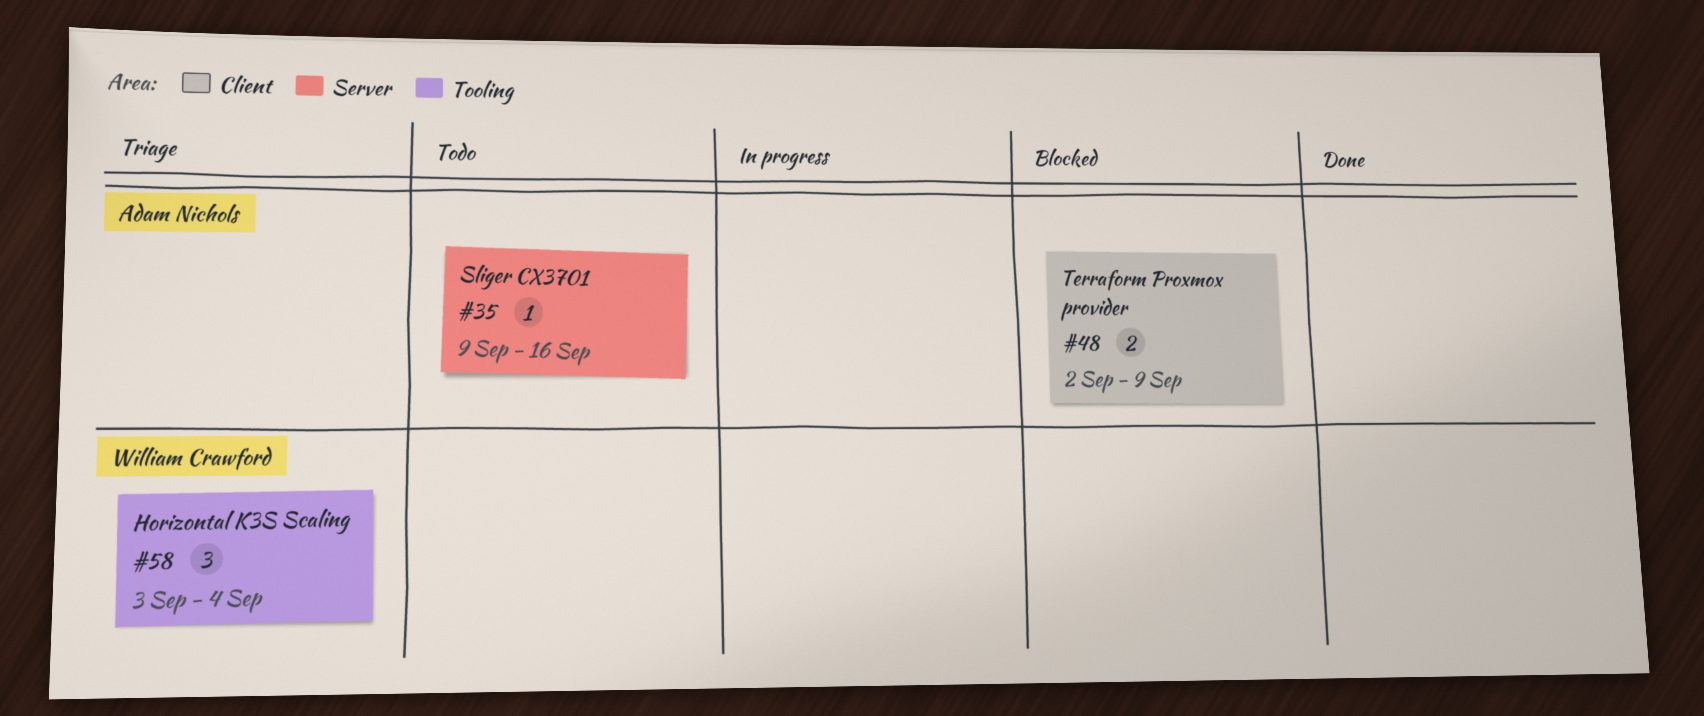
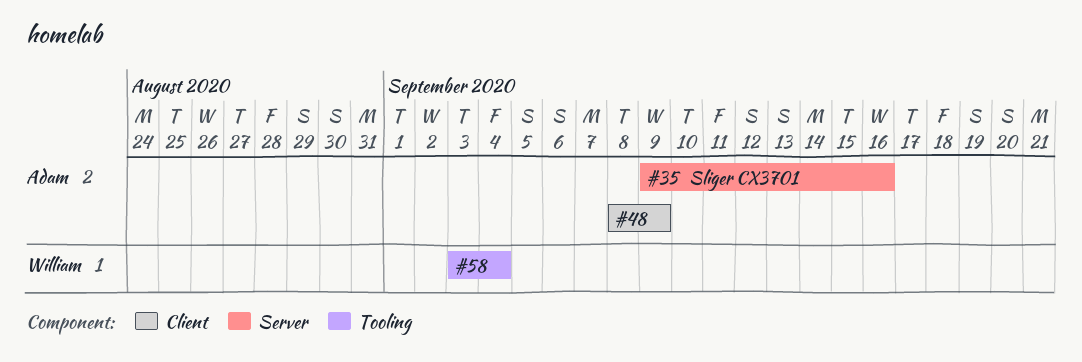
#48, start: Sep 2 -> Sep 8

